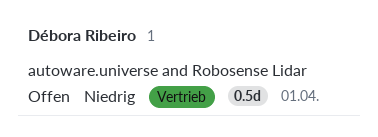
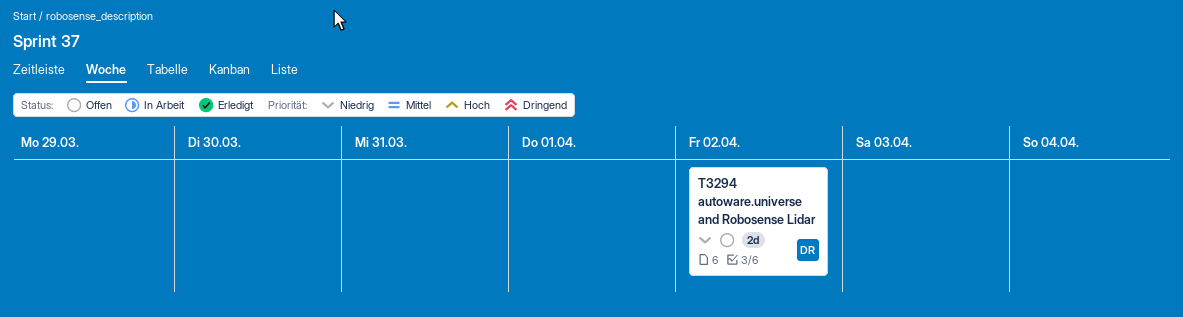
autoware.universe and Robosense Lidar, estimate: 0.5d -> 2d
autoware.universe and Robosense Lidar, due: Apr 1 -> Apr 2

